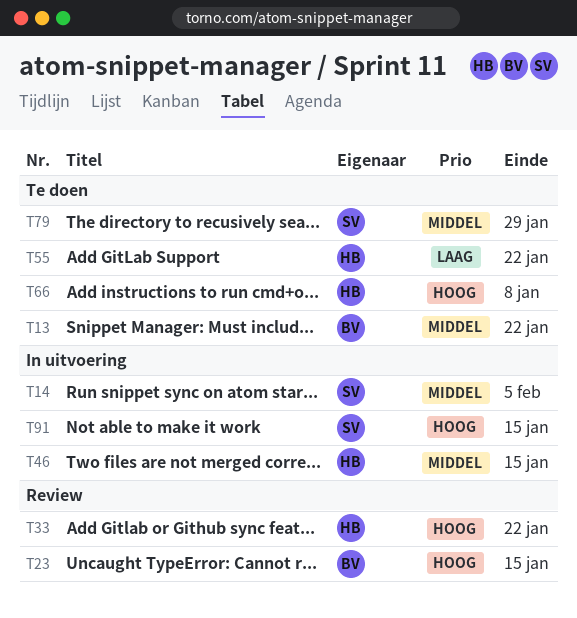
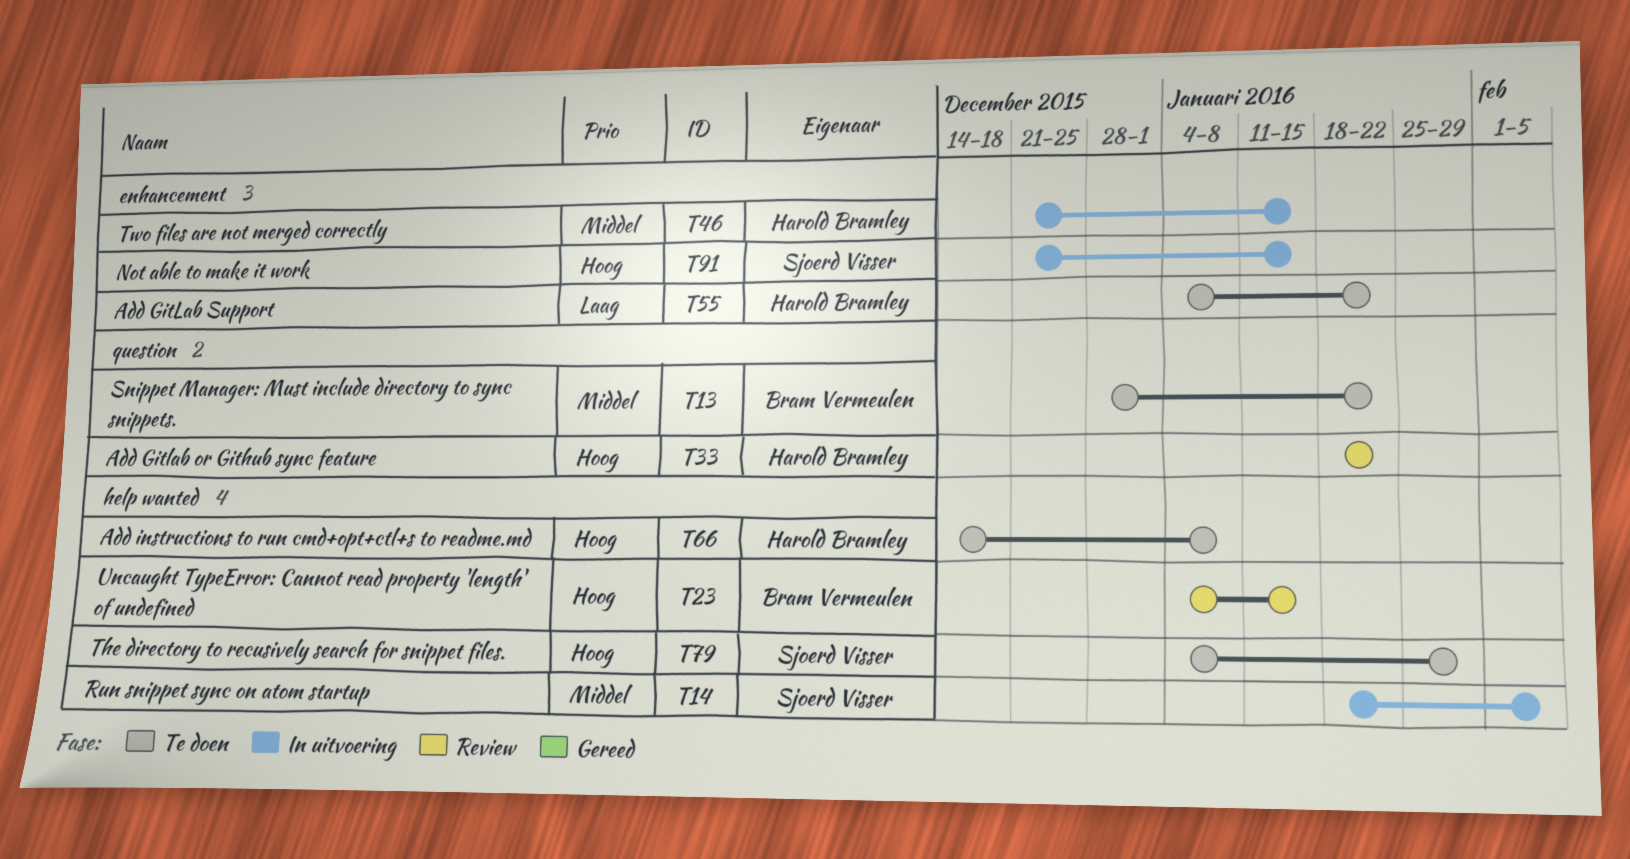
T79, priority: Middel -> Hoog

